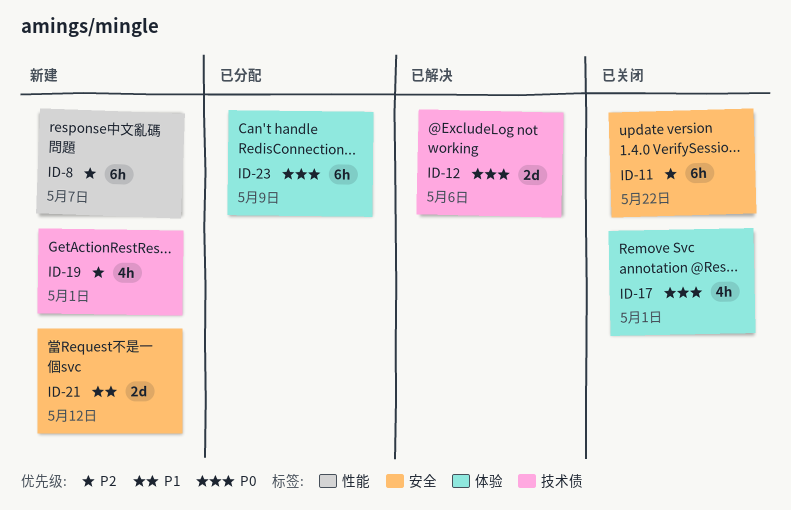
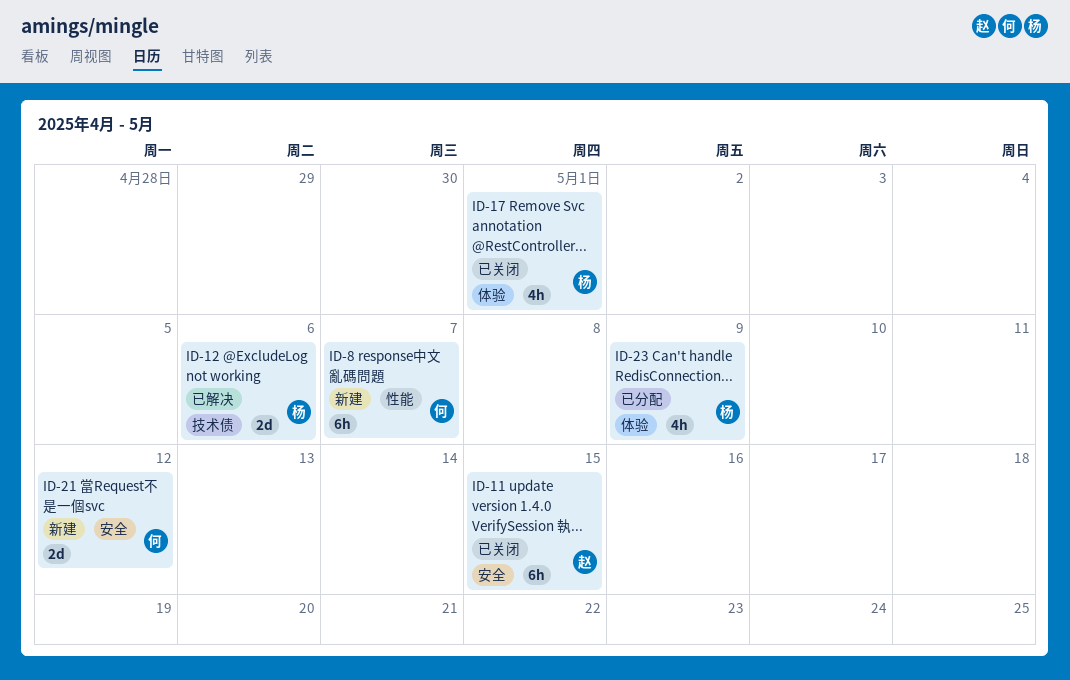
ID-11, due: May 22 -> May 15
ID-19: present -> none
ID-23, estimate: 6h -> 4h

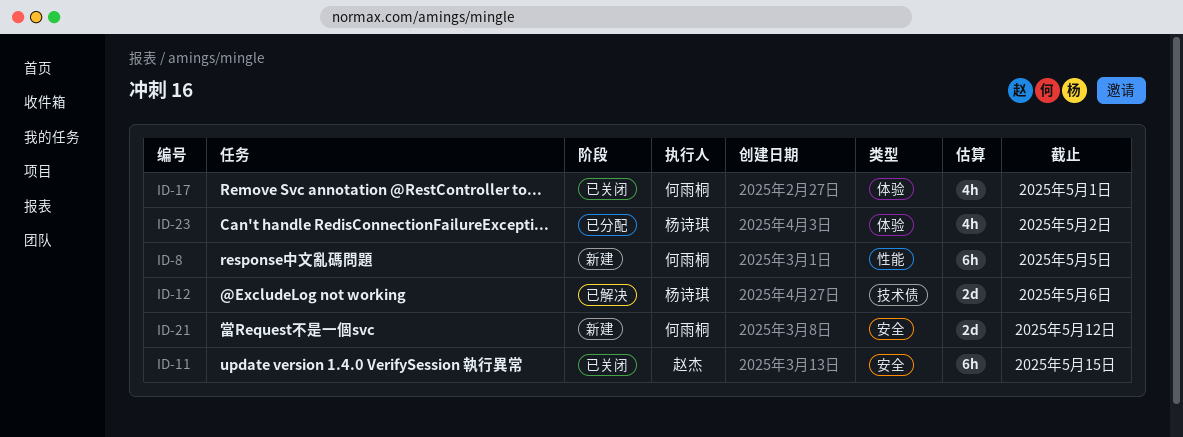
ID-8, due: May 7 -> May 5
ID-17, owner: 杨诗琪 -> 何雨桐
ID-23, due: May 9 -> May 2

